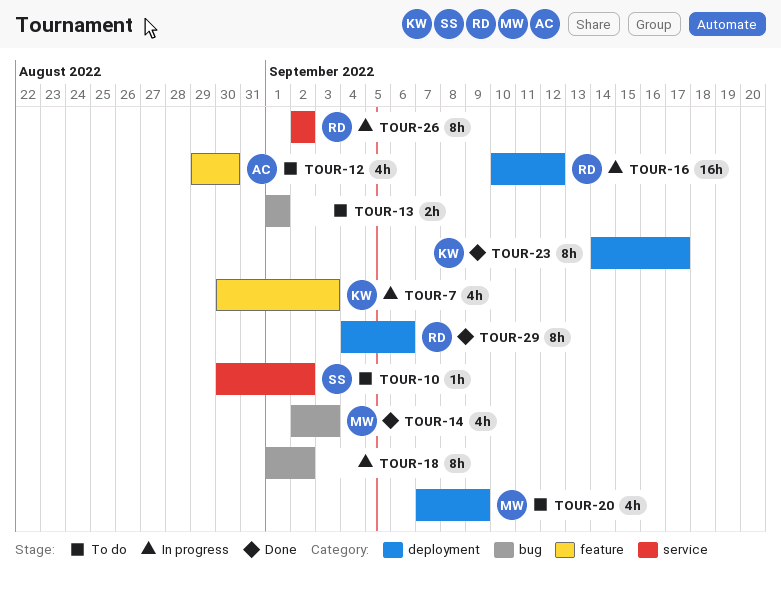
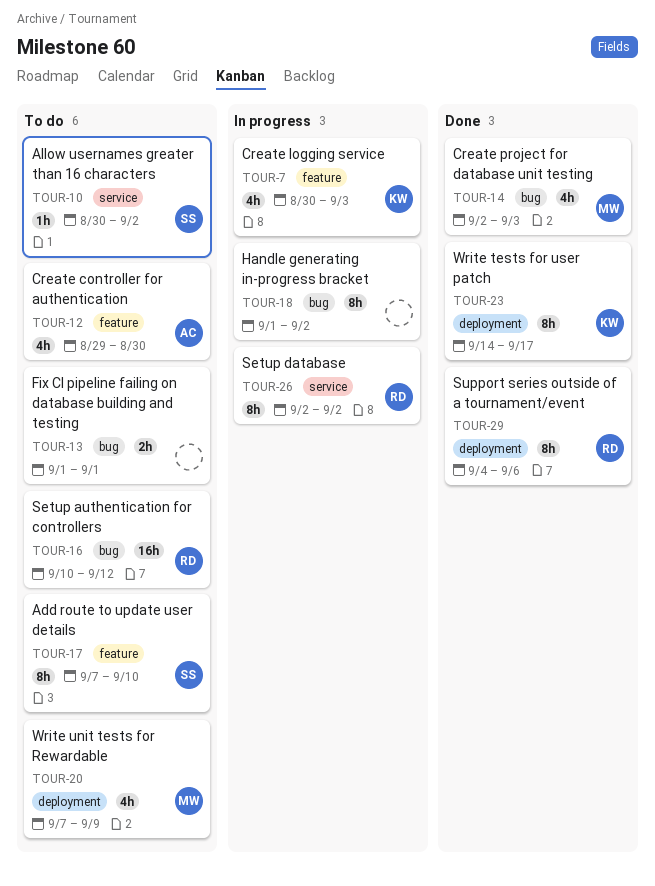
TOUR-16, status: In progress -> To do
TOUR-16, label: deployment -> bug
TOUR-17: none -> present

